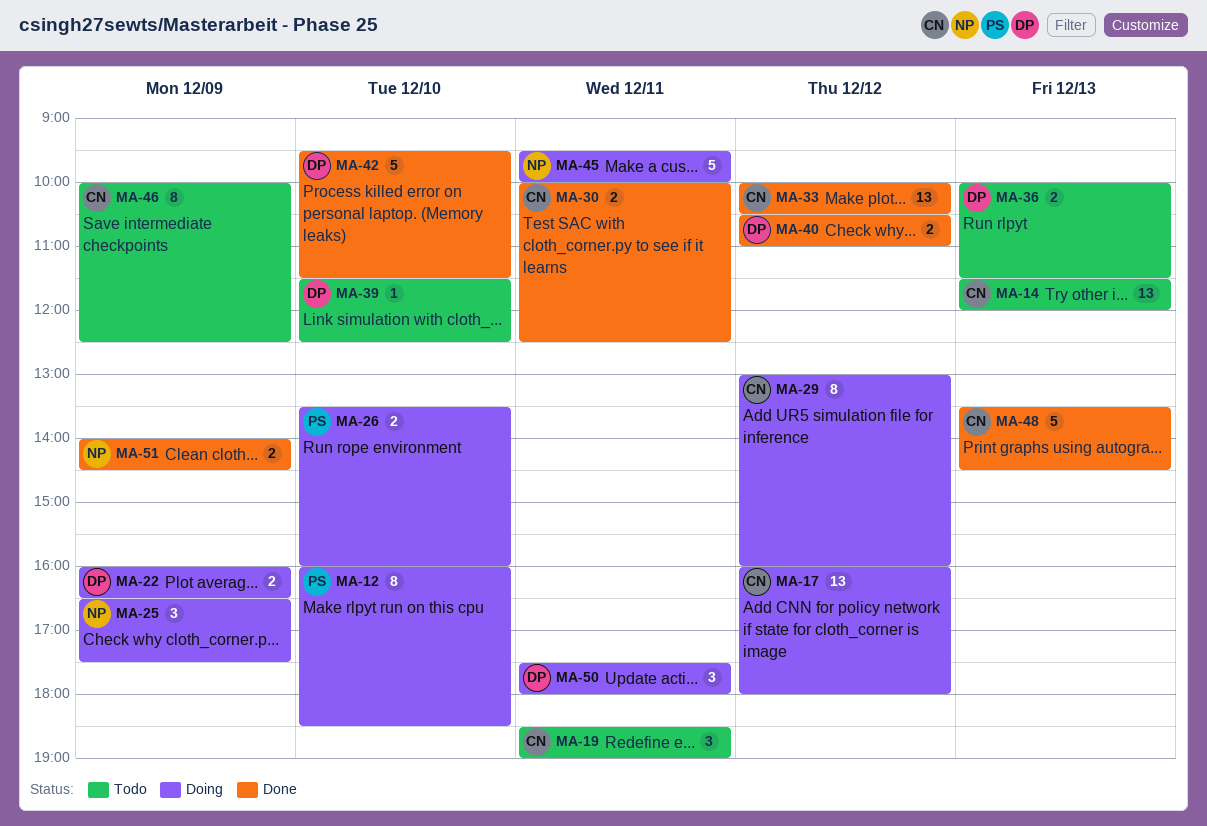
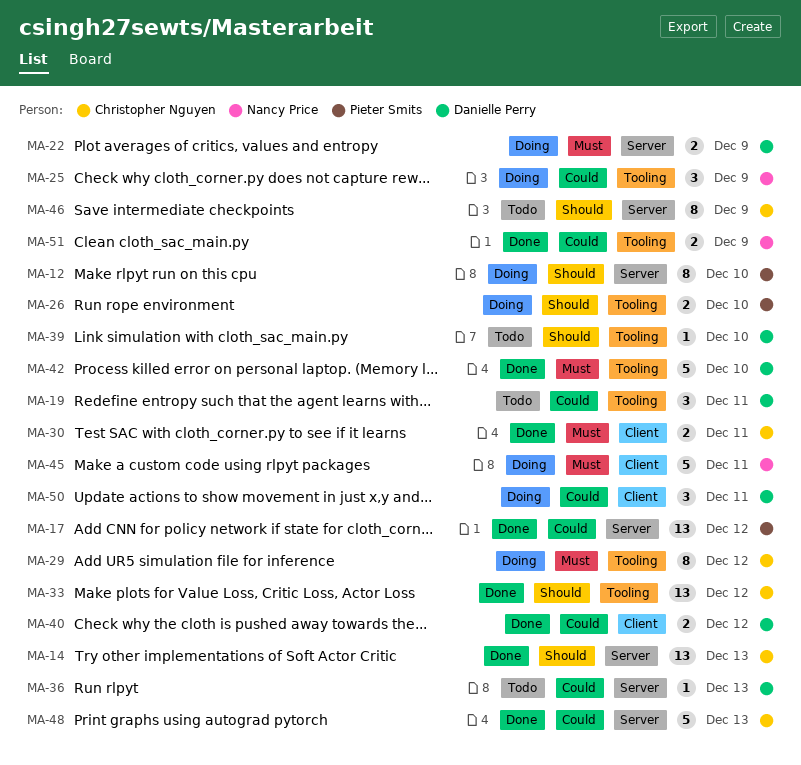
MA-14, status: Todo -> Done
MA-17, status: Doing -> Done
MA-17, owner: Christopher Nguyen -> Pieter Smits
MA-19, owner: Christopher Nguyen -> Danielle Perry
MA-36, estimate: 2 -> 1

